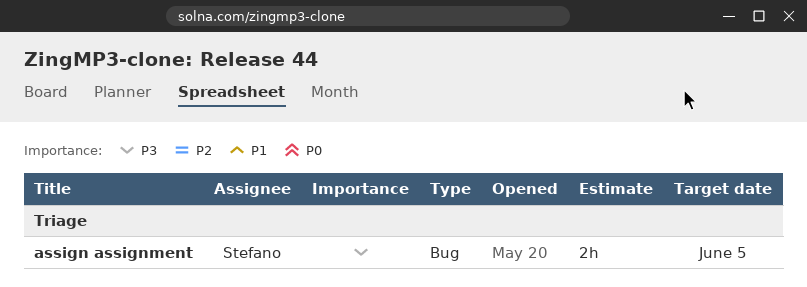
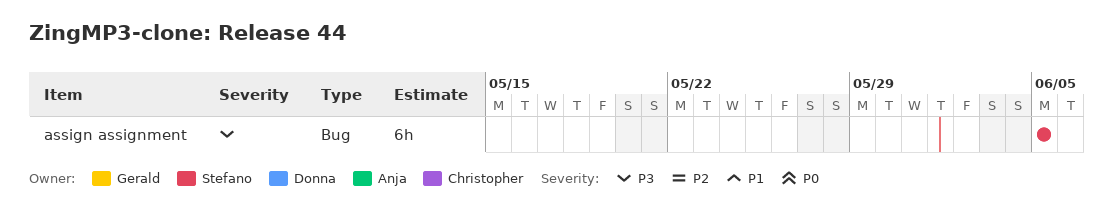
assign assignment, estimate: 2h -> 6h

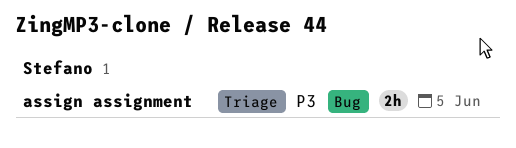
assign assignment, estimate: 6h -> 2h

